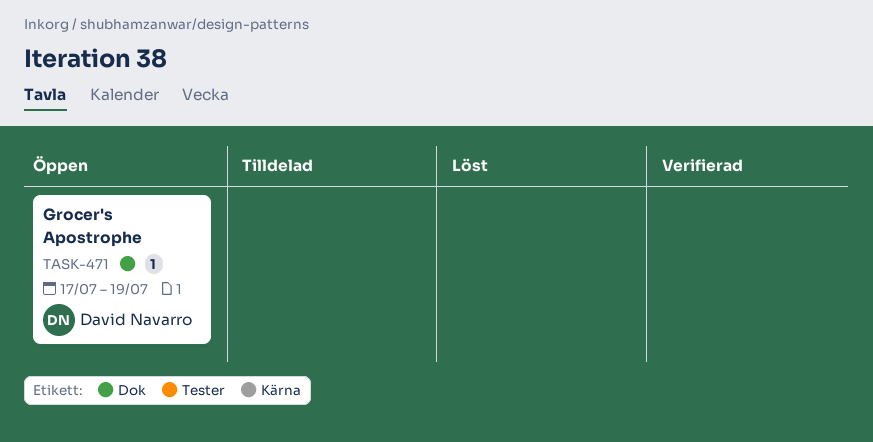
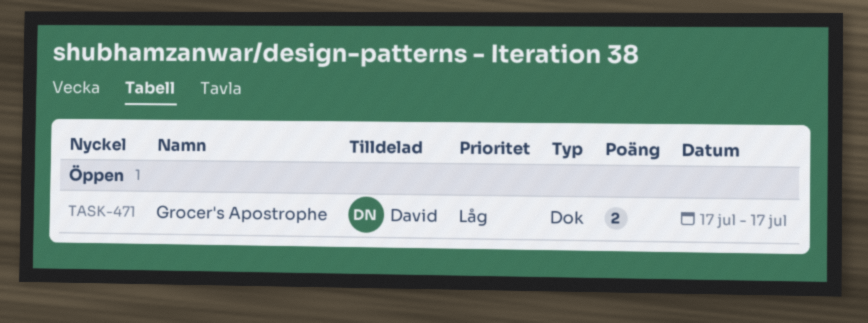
TASK-471, estimate: 1 -> 2
TASK-471, due: Jul 19 -> Jul 17

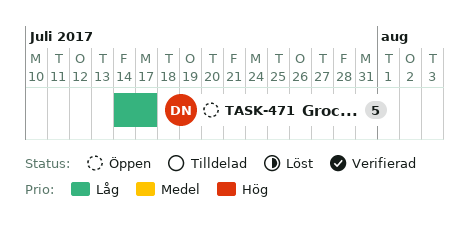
TASK-471, estimate: 2 -> 5
TASK-471, start: Jul 17 -> Jul 14

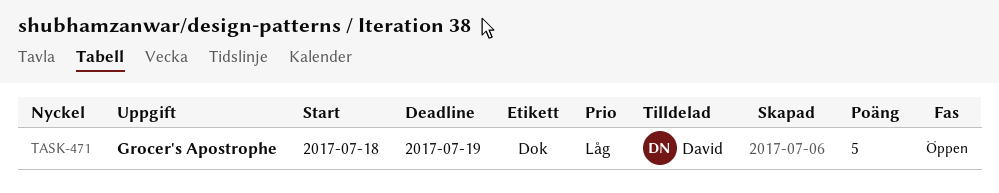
TASK-471, start: Jul 14 -> Jul 18
TASK-471, due: Jul 17 -> Jul 19

